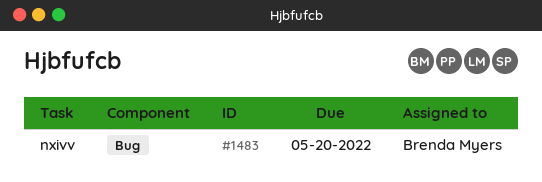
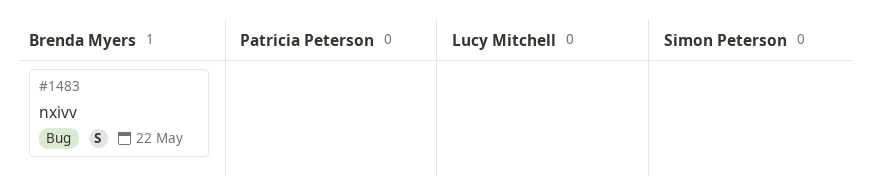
#1483, due: May 20 -> May 22

